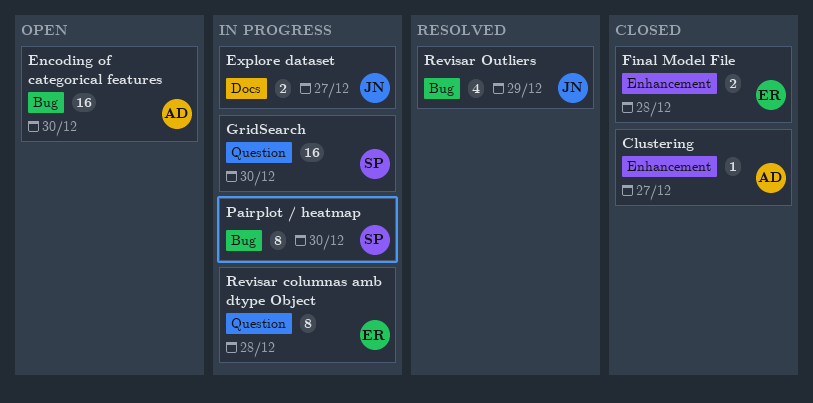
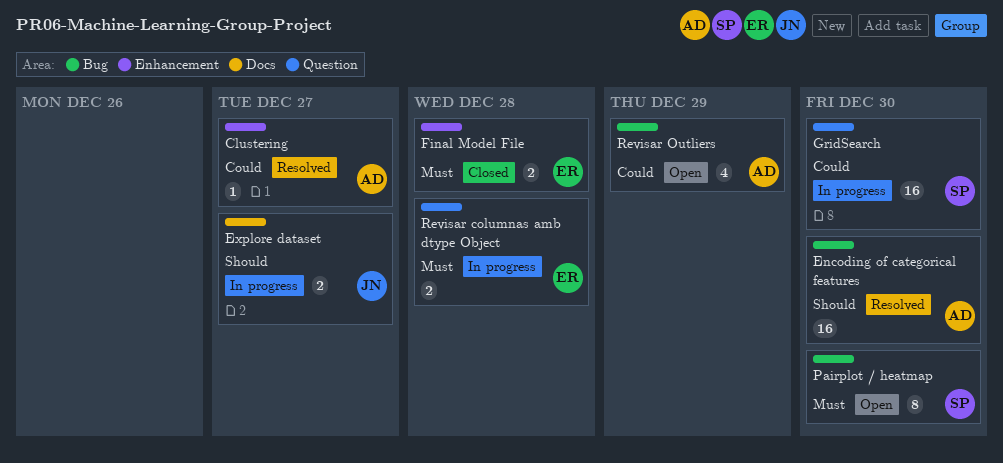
Clustering, status: Closed -> Resolved
Encoding of categorical features, status: Open -> Resolved
Pairplot / heatmap, status: In progress -> Open
Revisar columnas amb dtype Object, estimate: 8 -> 2
Revisar Outliers, status: Resolved -> Open
Revisar Outliers, owner: JN -> AD

